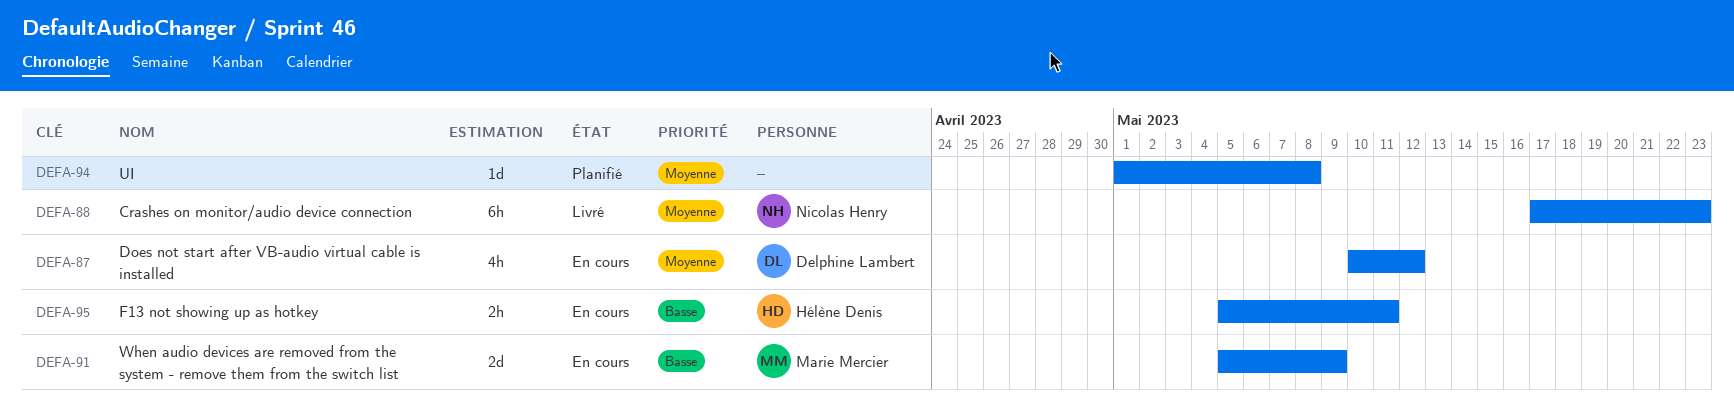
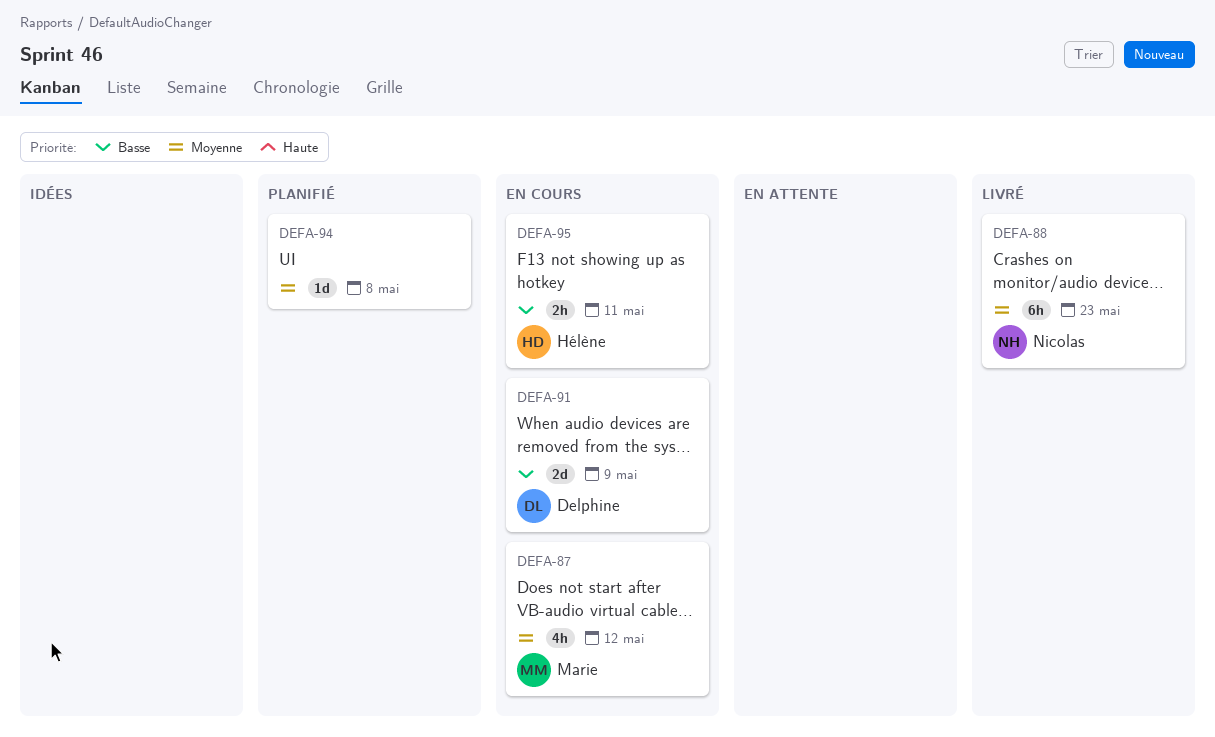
DEFA-87, owner: Delphine Lambert -> Marie Mercier
DEFA-91, owner: Marie Mercier -> Delphine Lambert

